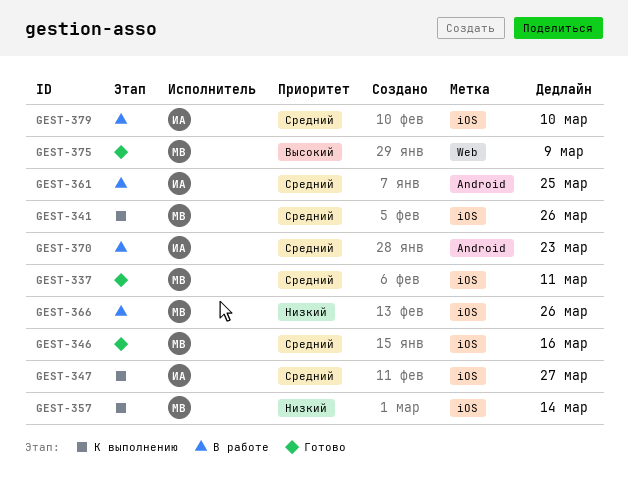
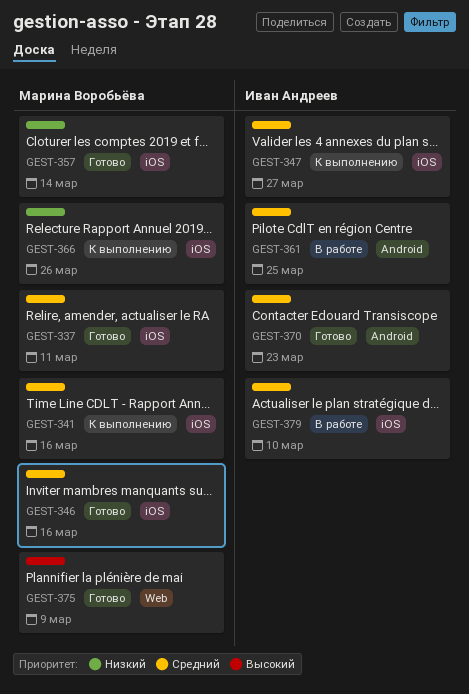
GEST-341, due: Mar 26 -> Mar 16
GEST-357, status: К выполнению -> Готово
GEST-366, status: В работе -> К выполнению
GEST-370, status: В работе -> Готово

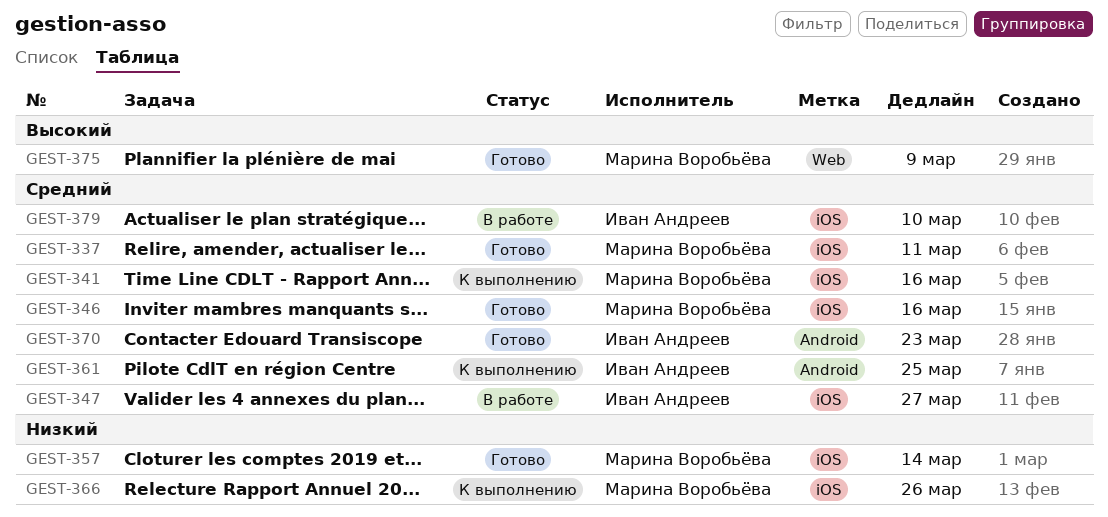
GEST-347, status: К выполнению -> В работе
GEST-361, status: В работе -> К выполнению

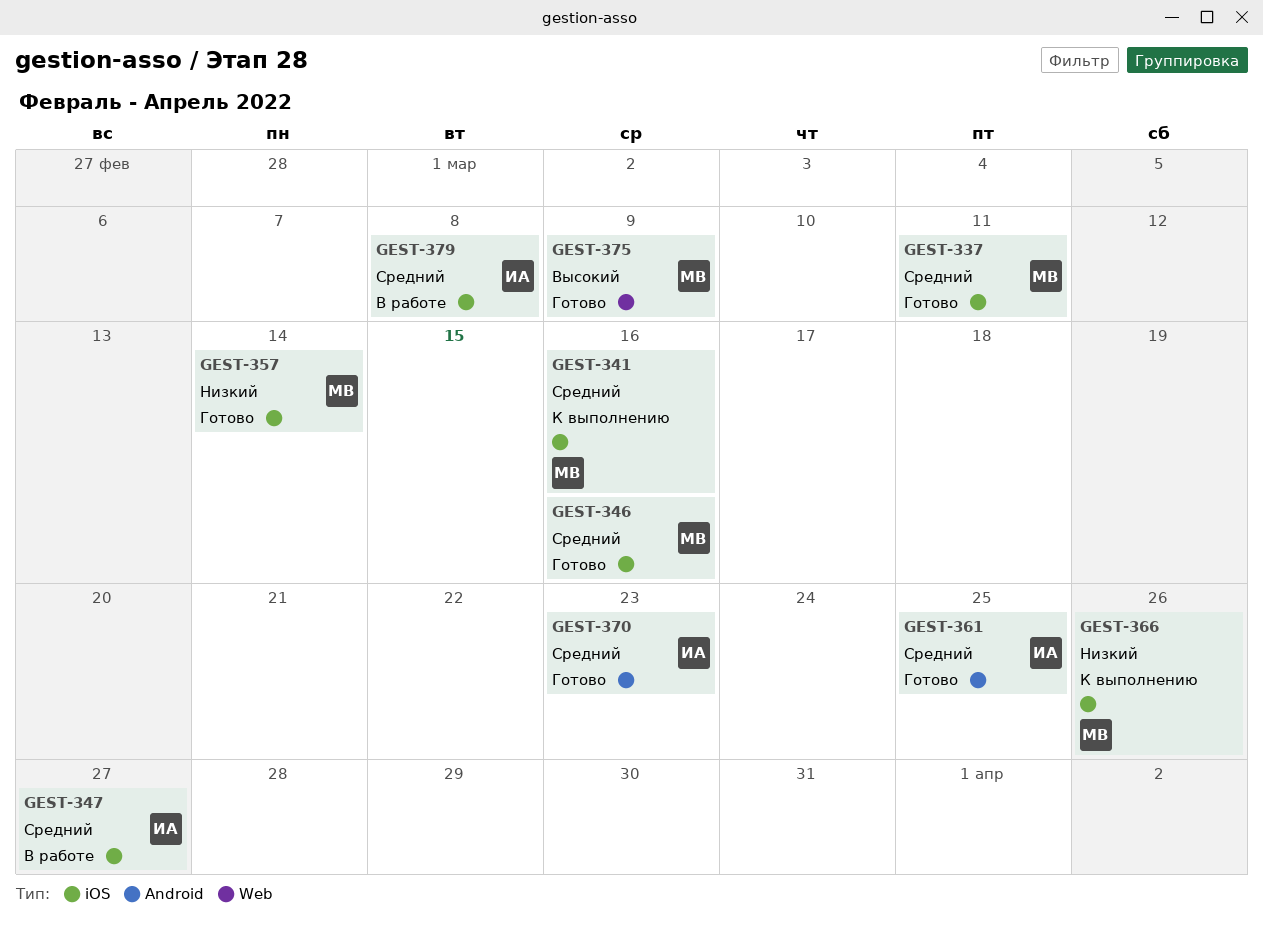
GEST-361, status: К выполнению -> Готово
GEST-379, due: Mar 10 -> Mar 8

